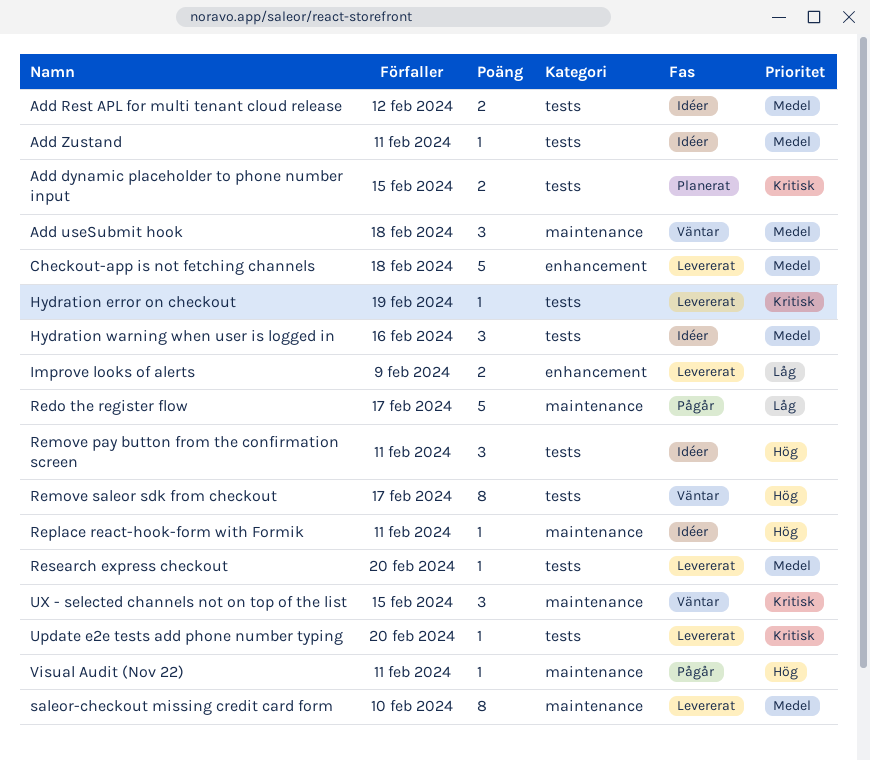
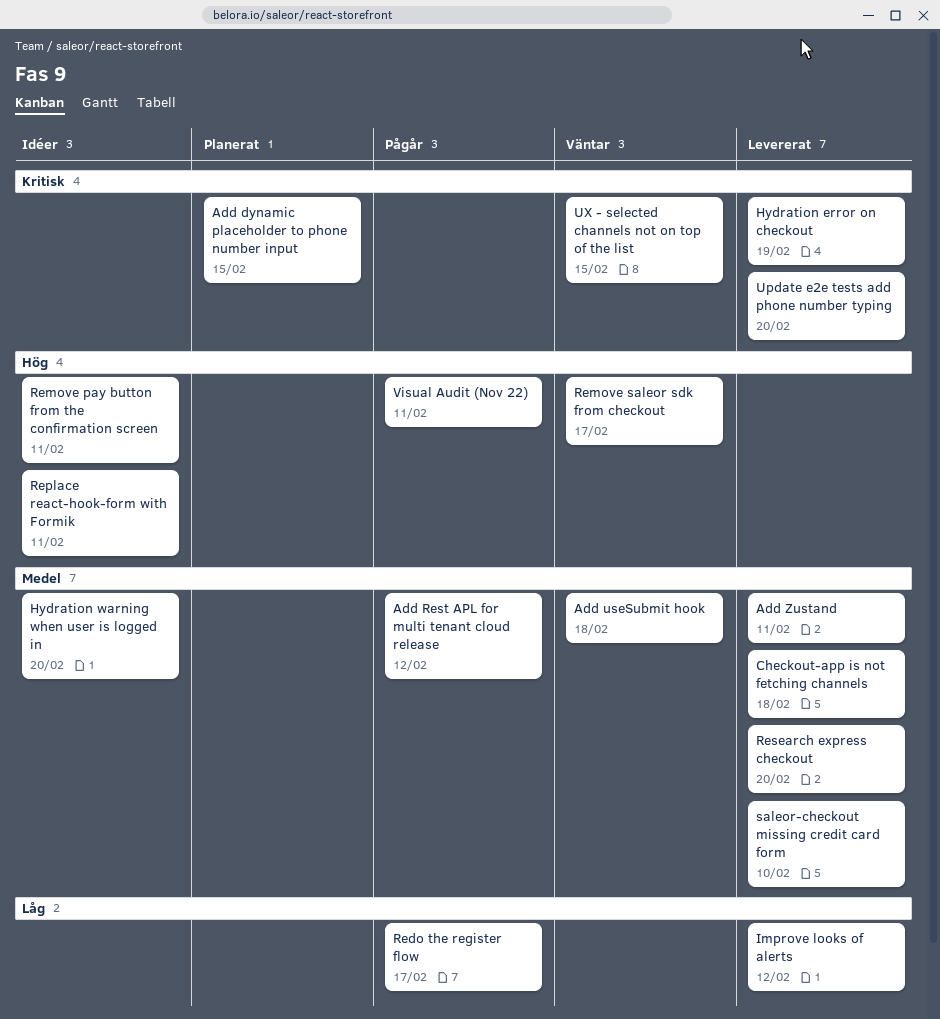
Add Rest APL for multi tenant cloud release, status: Idéer -> Pågår
Add Zustand, status: Idéer -> Levererat
Hydration warning when user is logged in, due: Feb 16 -> Feb 20
Improve looks of alerts, due: Feb 9 -> Feb 12

